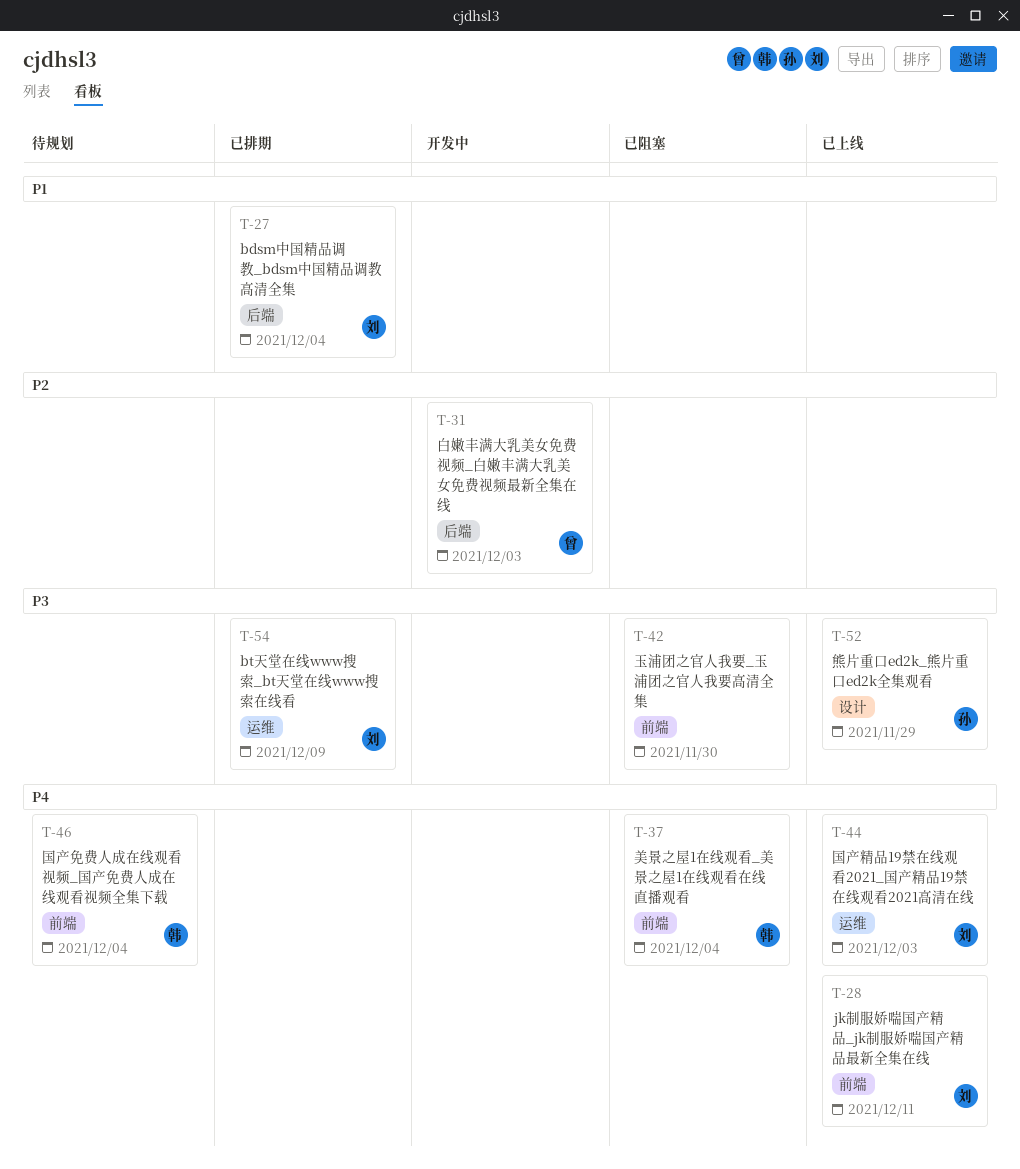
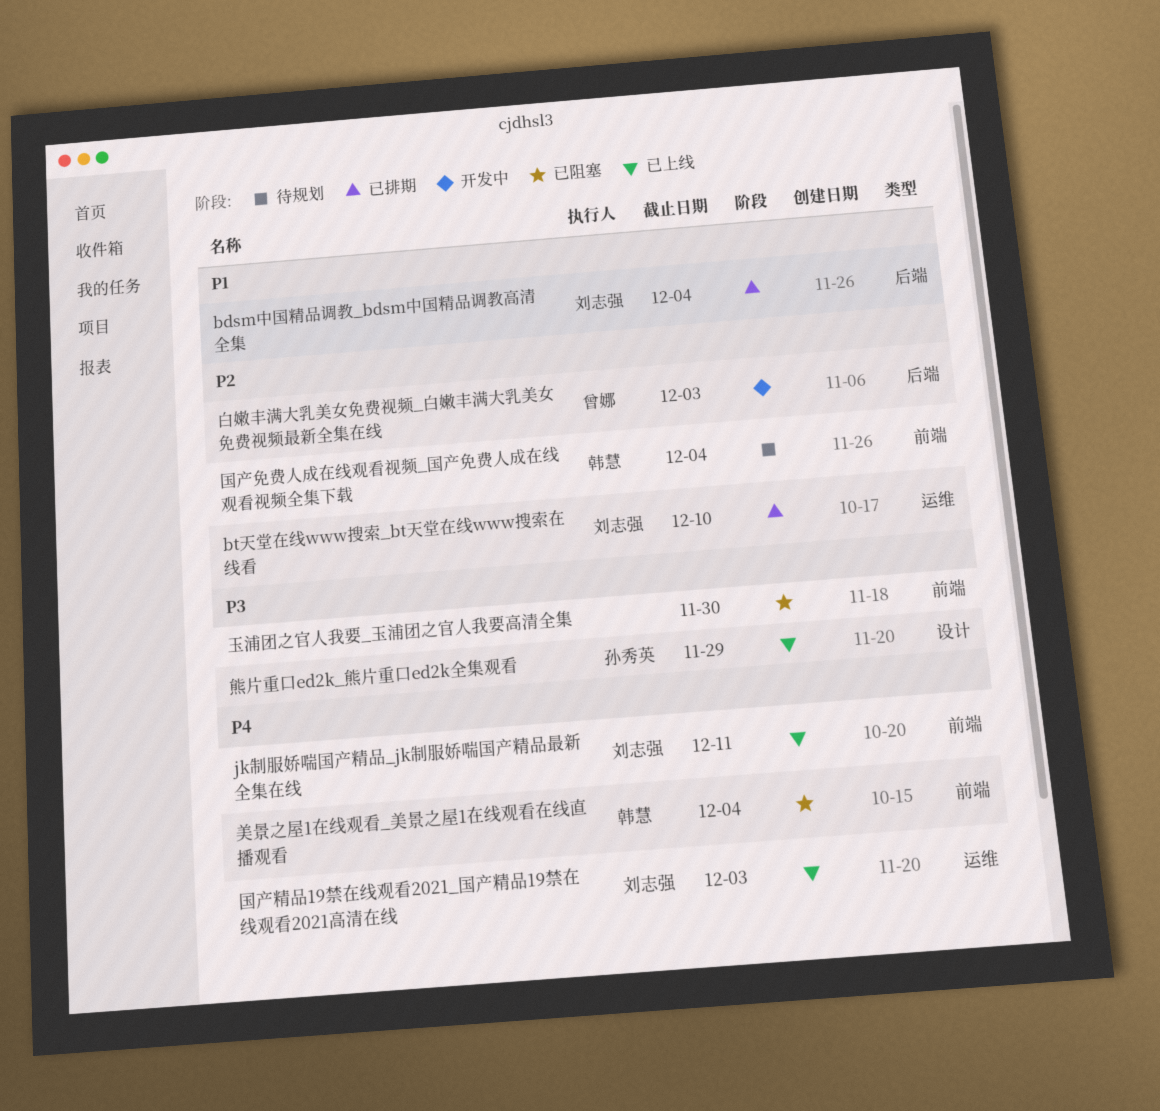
bt天堂在线www搜索_bt天堂在线www搜索在线看, priority: P3 -> P2
bt天堂在线www搜索_bt天堂在线www搜索在线看, due: Dec 9 -> Dec 10
国产免费人成在线观看视频_国产免费人成在线观看视频全集下载, priority: P4 -> P2

